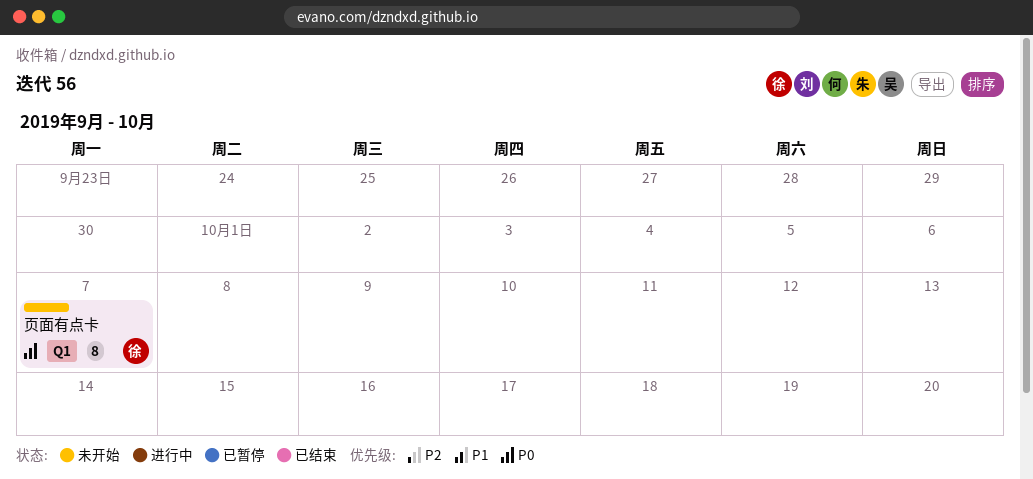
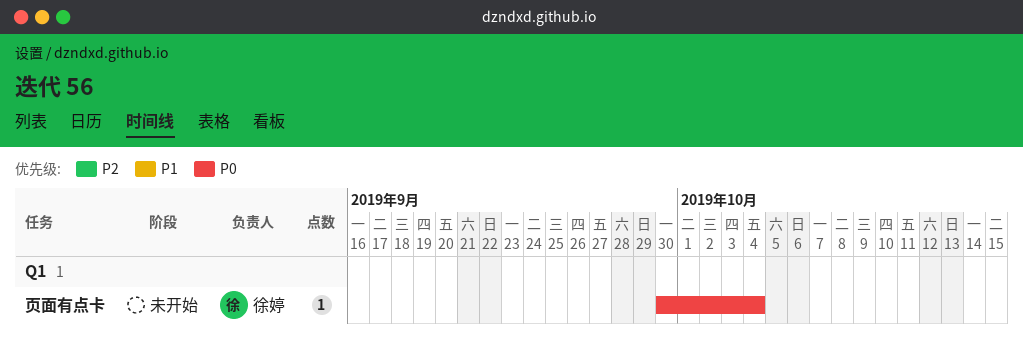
页面有点卡, estimate: 8 -> 1
页面有点卡, due: Oct 7 -> Oct 4

